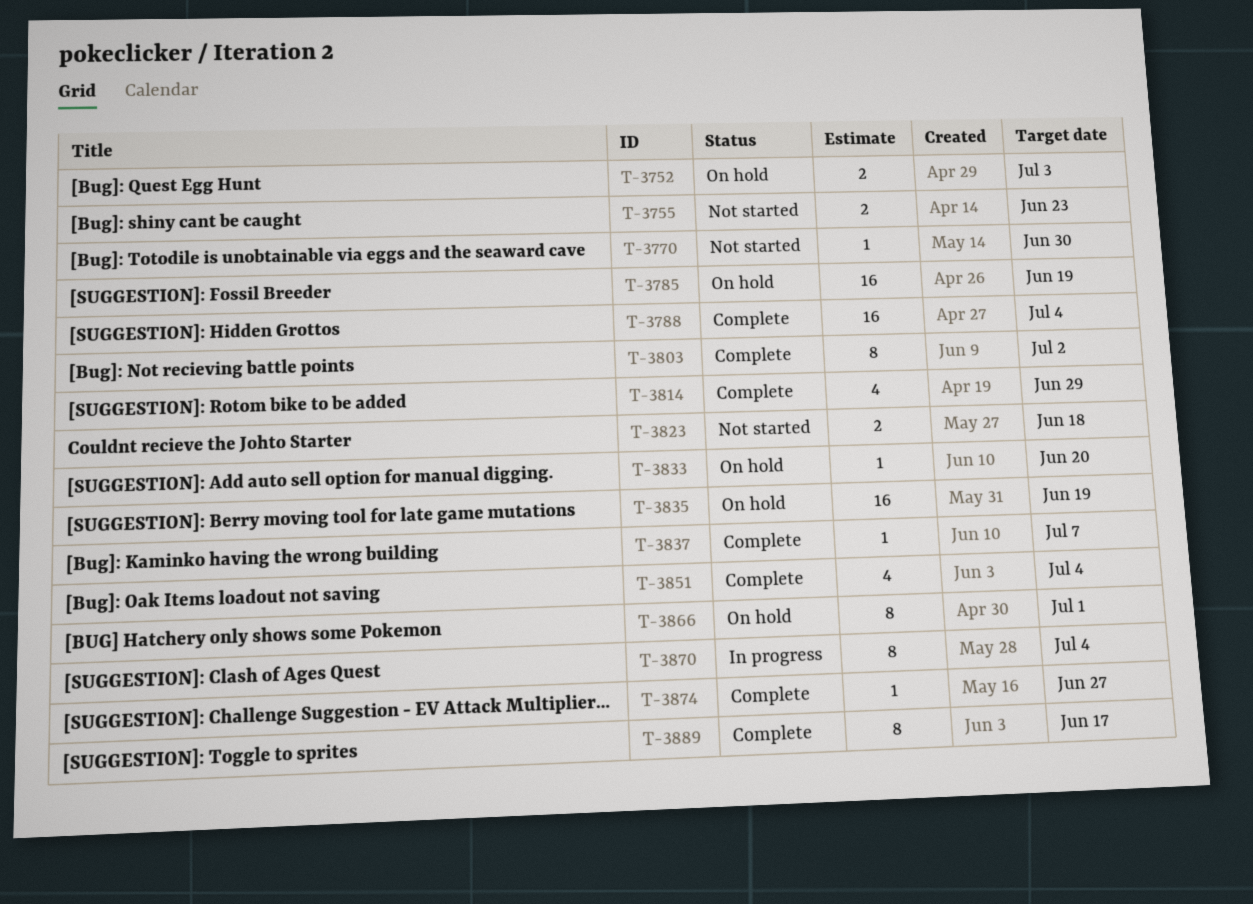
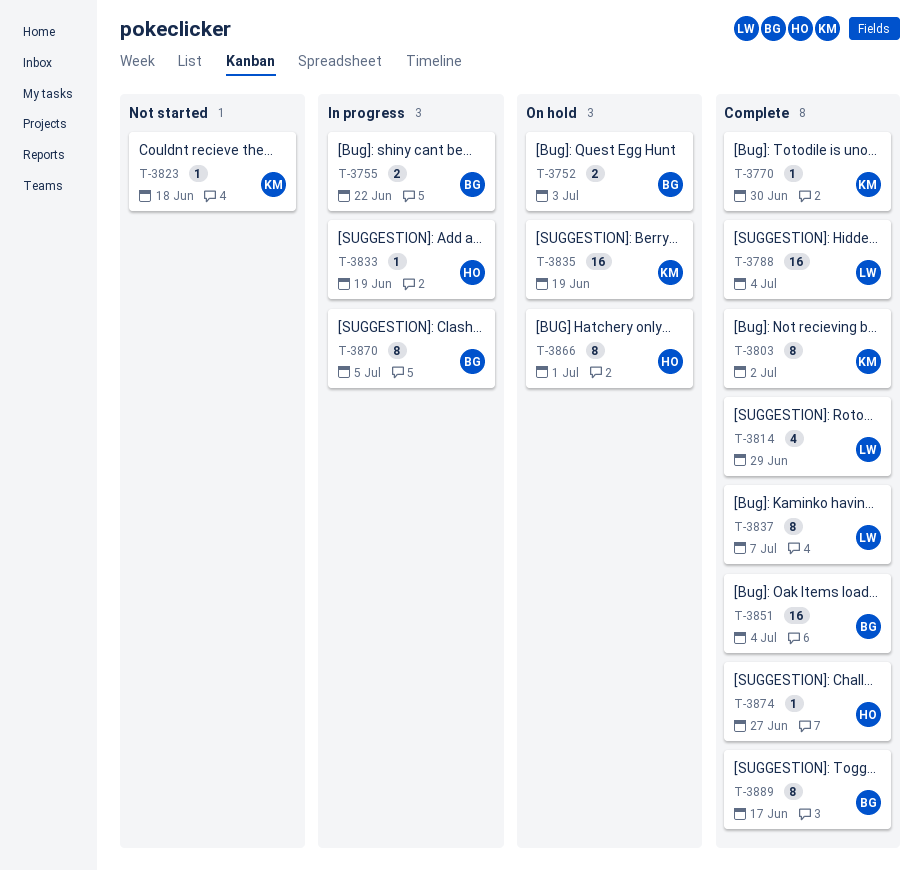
T-3755, status: Not started -> In progress
T-3755, due: Jun 23 -> Jun 22
T-3770, status: Not started -> Complete
T-3785: present -> none
T-3823, estimate: 2 -> 1
T-3833, status: On hold -> In progress
T-3833, due: Jun 20 -> Jun 19
T-3837, estimate: 1 -> 8
T-3851, estimate: 4 -> 16
T-3870, due: Jul 4 -> Jul 5

